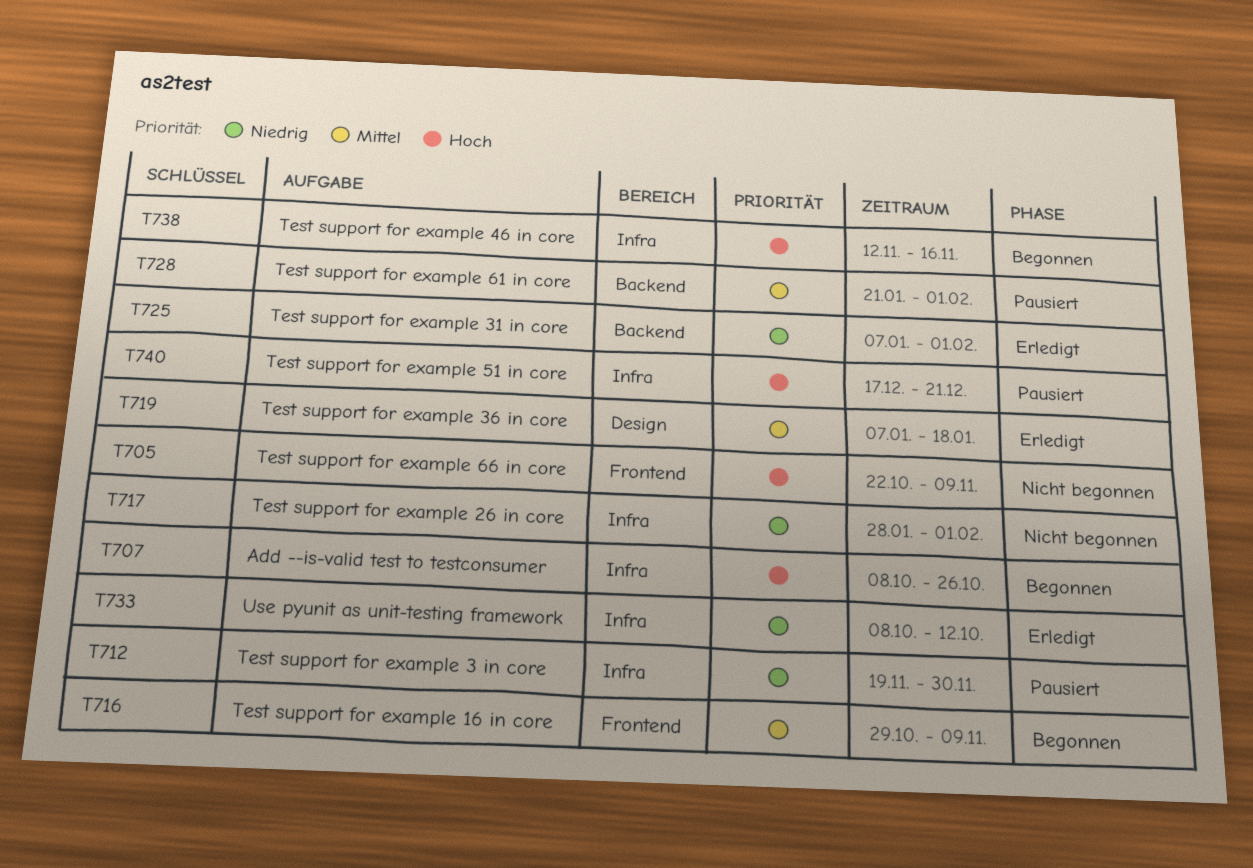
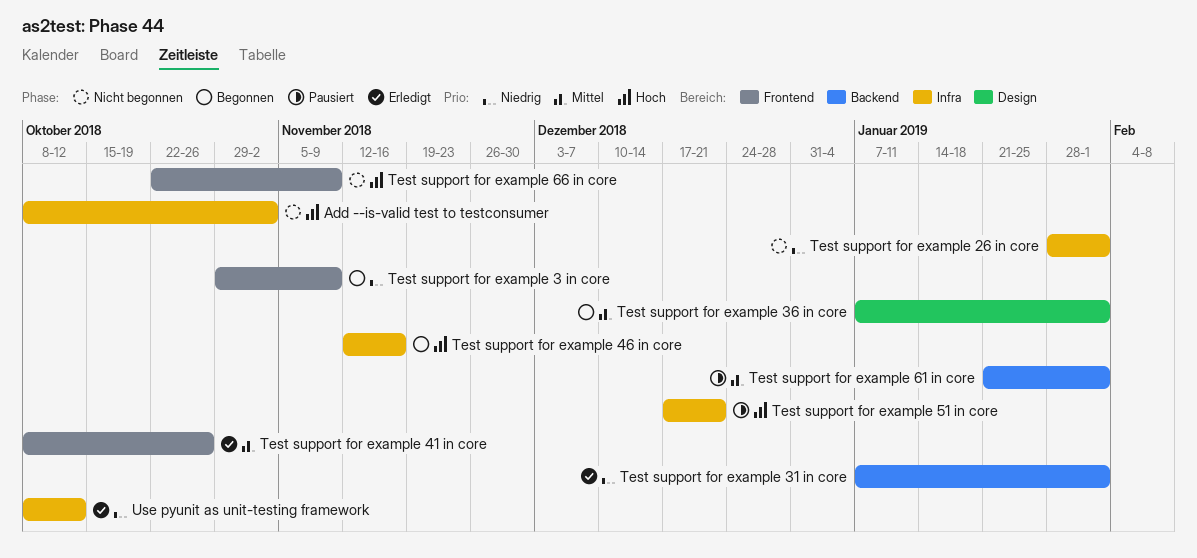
Add --is-valid test to testconsumer, status: Begonnen -> Nicht begonnen
Add --is-valid test to testconsumer, due: Oct 26 -> Nov 2
Test support for example 16 in core: present -> none
Test support for example 3 in core, status: Pausiert -> Begonnen
Test support for example 3 in core, label: Infra -> Frontend
Test support for example 3 in core, start: Nov 19 -> Oct 29
Test support for example 3 in core, due: Nov 30 -> Nov 9
Test support for example 36 in core, status: Erledigt -> Begonnen
Test support for example 36 in core, due: Jan 18 -> Feb 1
Test support for example 41 in core: none -> present

